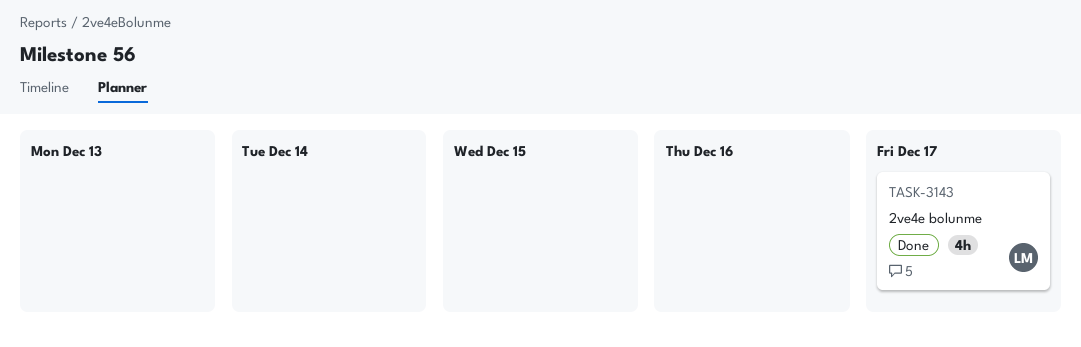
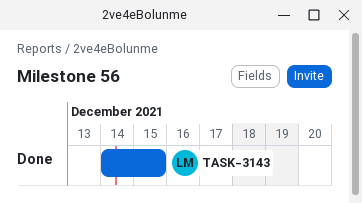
TASK-3143, due: Dec 17 -> Dec 15

